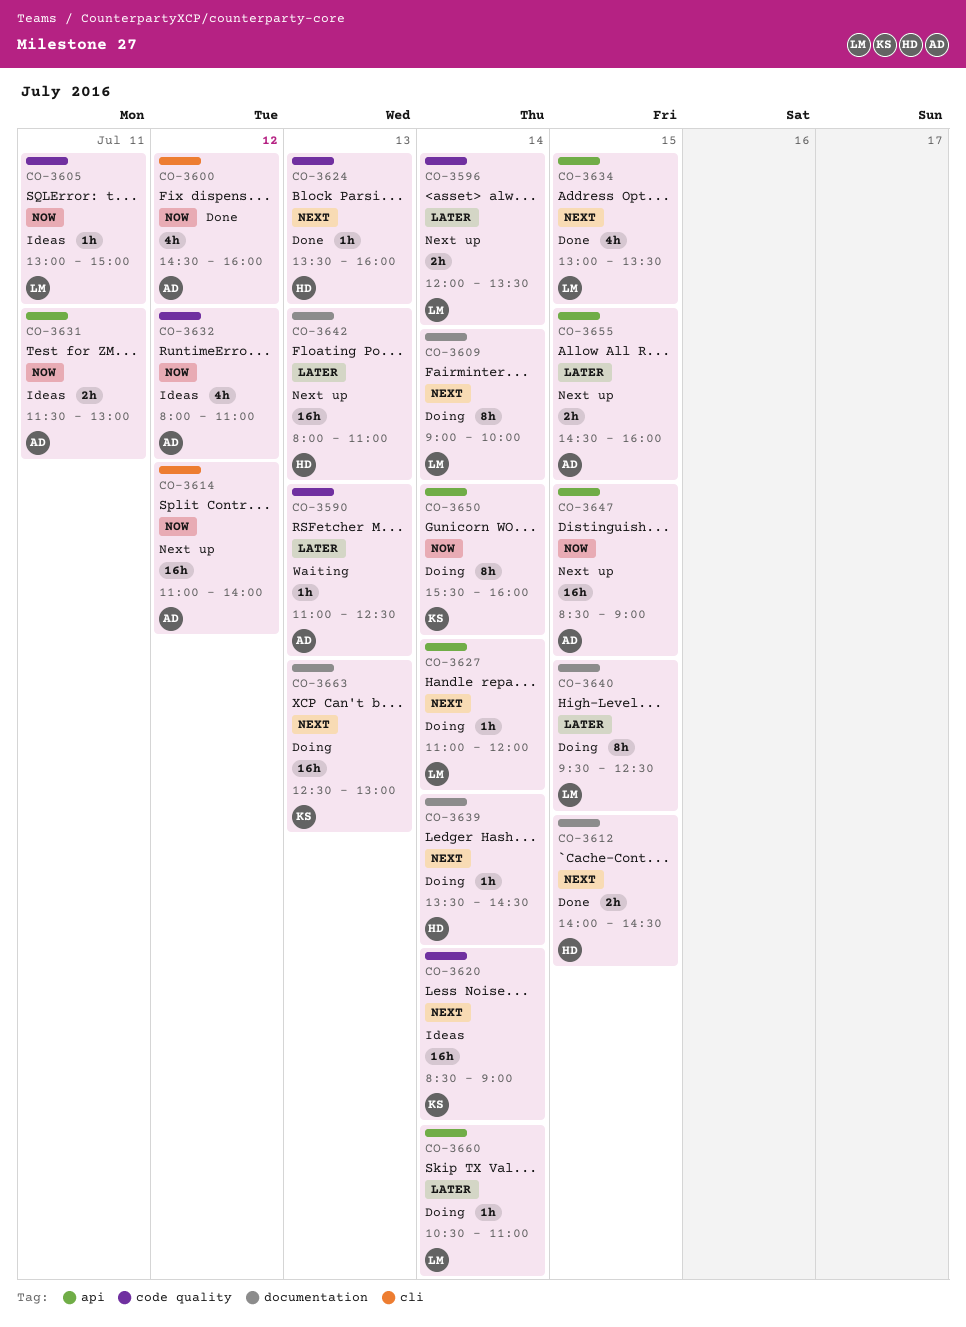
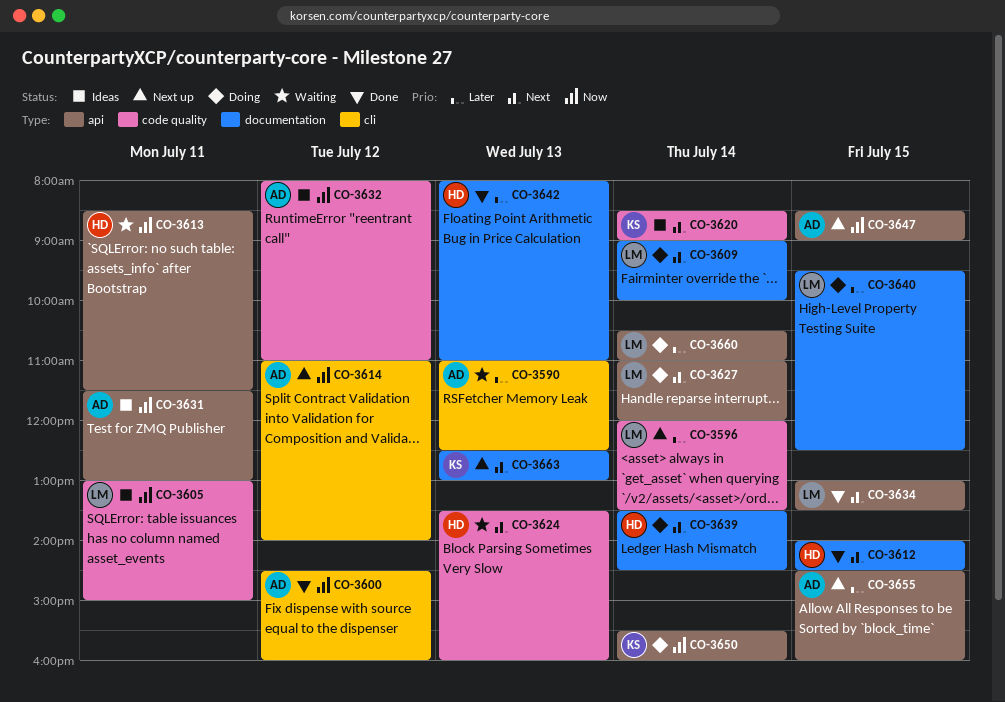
CO-3590, label: code quality -> cli
CO-3613: none -> present
CO-3624, status: Done -> Waiting
CO-3642, status: Next up -> Done
CO-3663, status: Doing -> Next up

